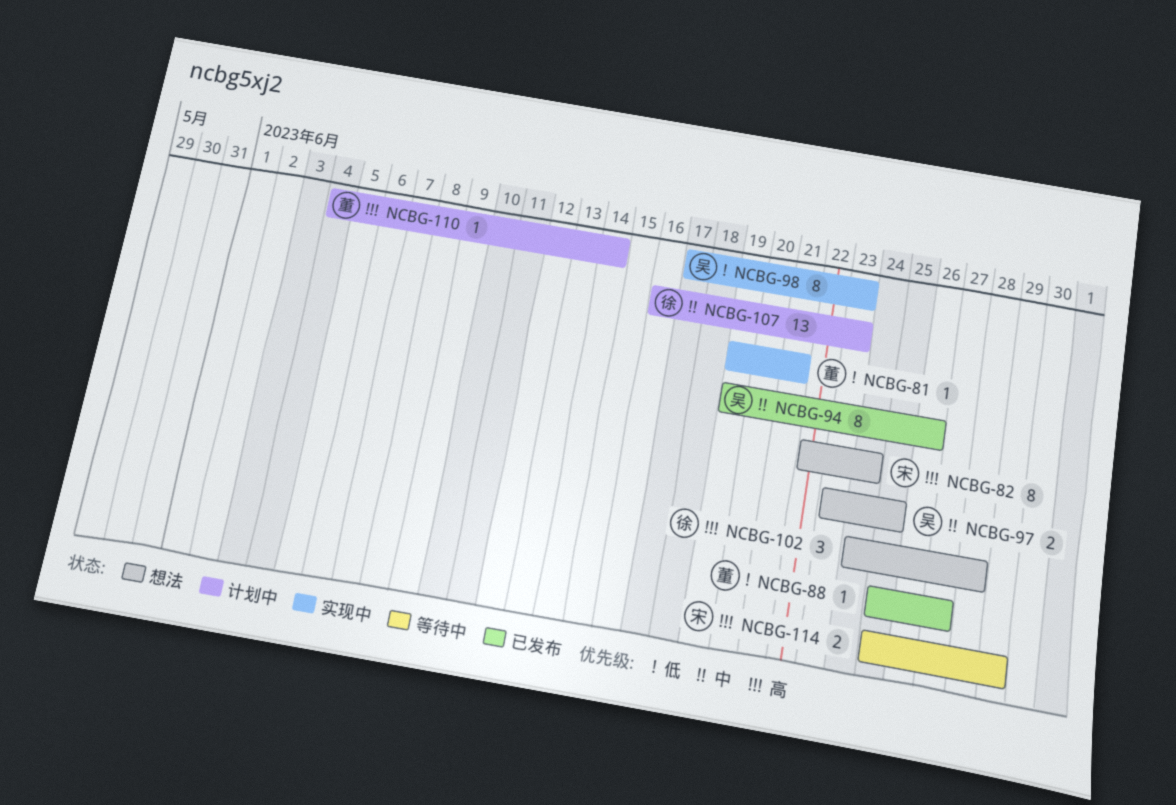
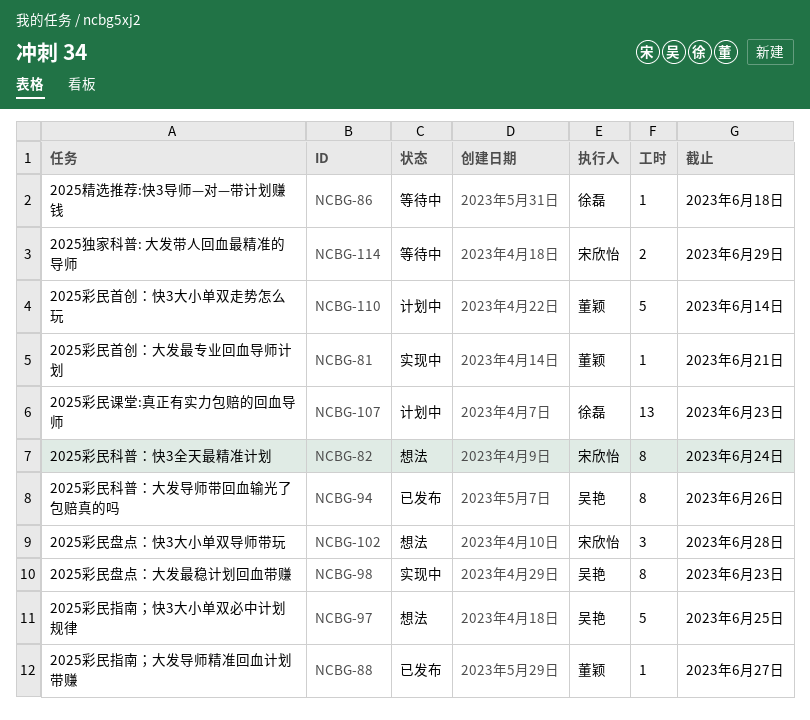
NCBG-86: none -> present
NCBG-97, estimate: 2 -> 5
NCBG-102, owner: 徐磊 -> 宋欣怡
NCBG-110, estimate: 1 -> 5

